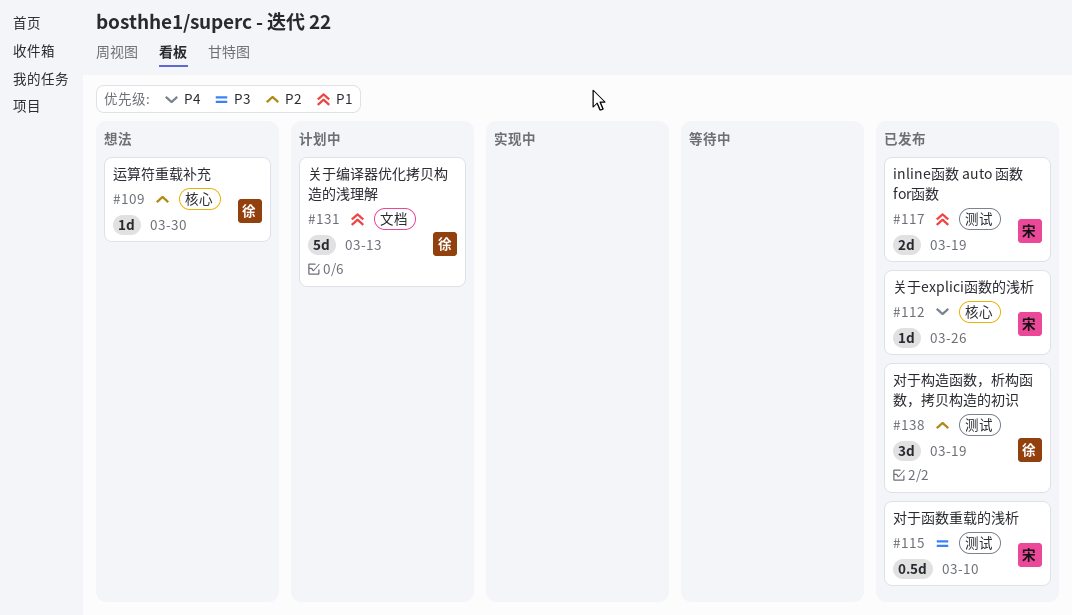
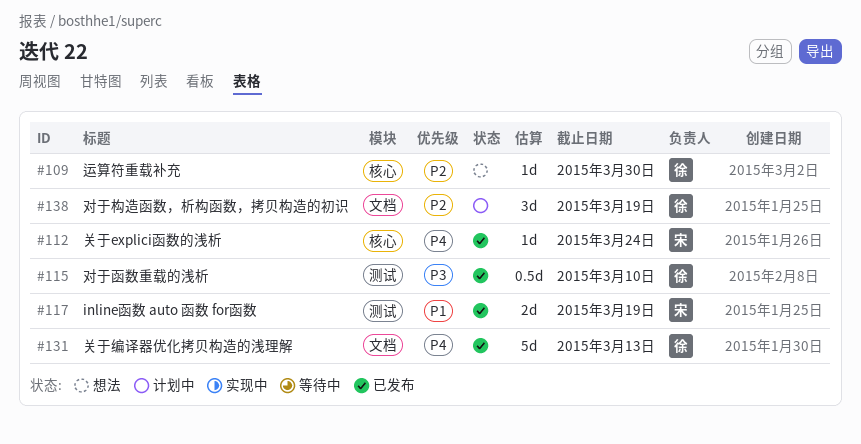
#112, due: Mar 26 -> Mar 24
#115, owner: 宋 -> 徐
#131, status: 计划中 -> 已发布
#131, priority: P1 -> P4
#138, status: 已发布 -> 计划中
#138, label: 测试 -> 文档

